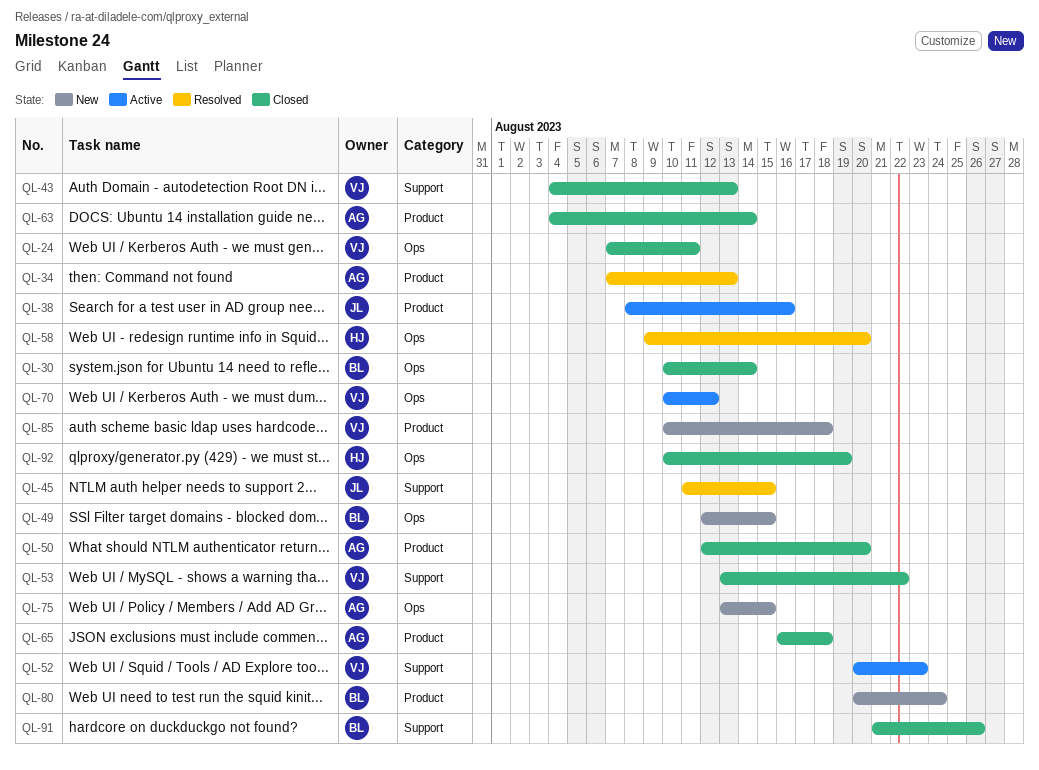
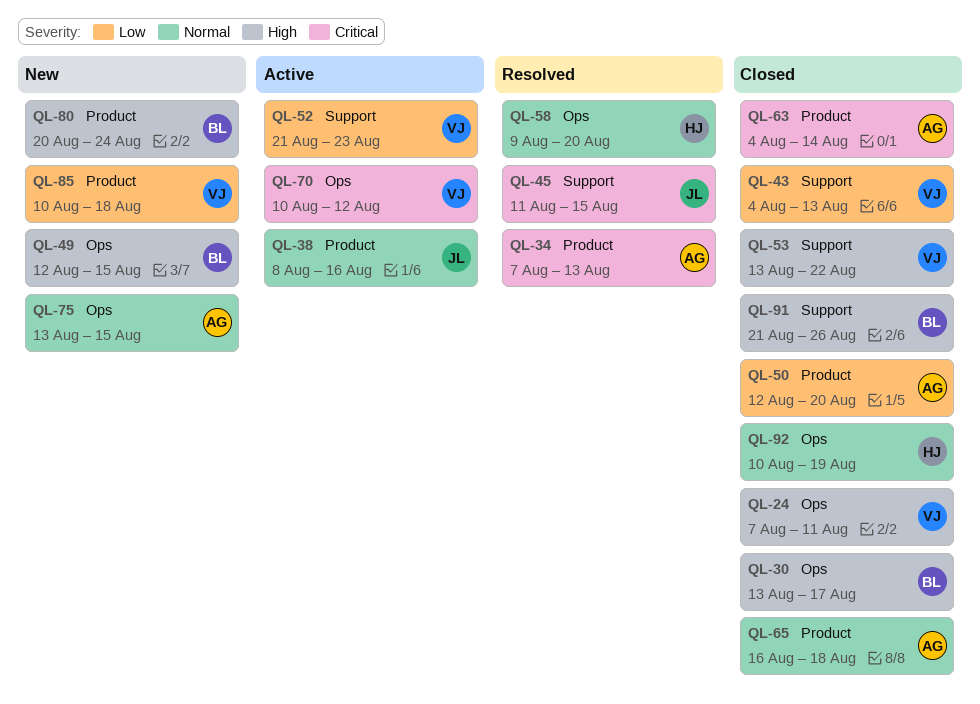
QL-30, start: Aug 10 -> Aug 13
QL-30, due: Aug 14 -> Aug 17
QL-52, start: Aug 20 -> Aug 21

